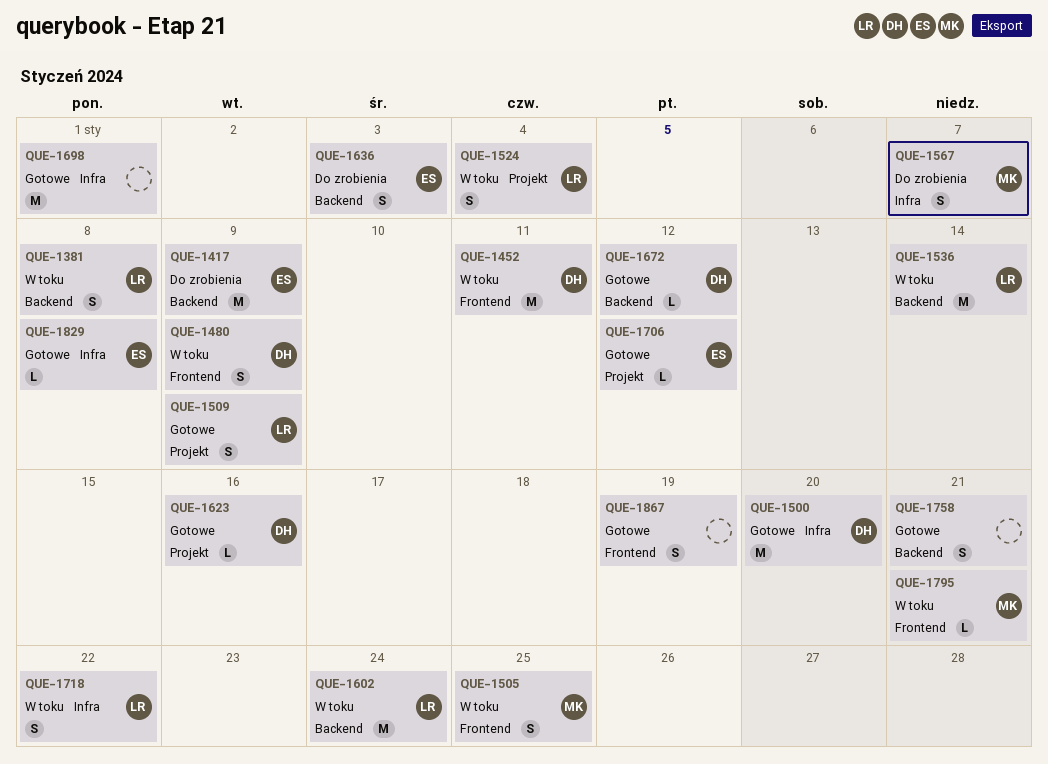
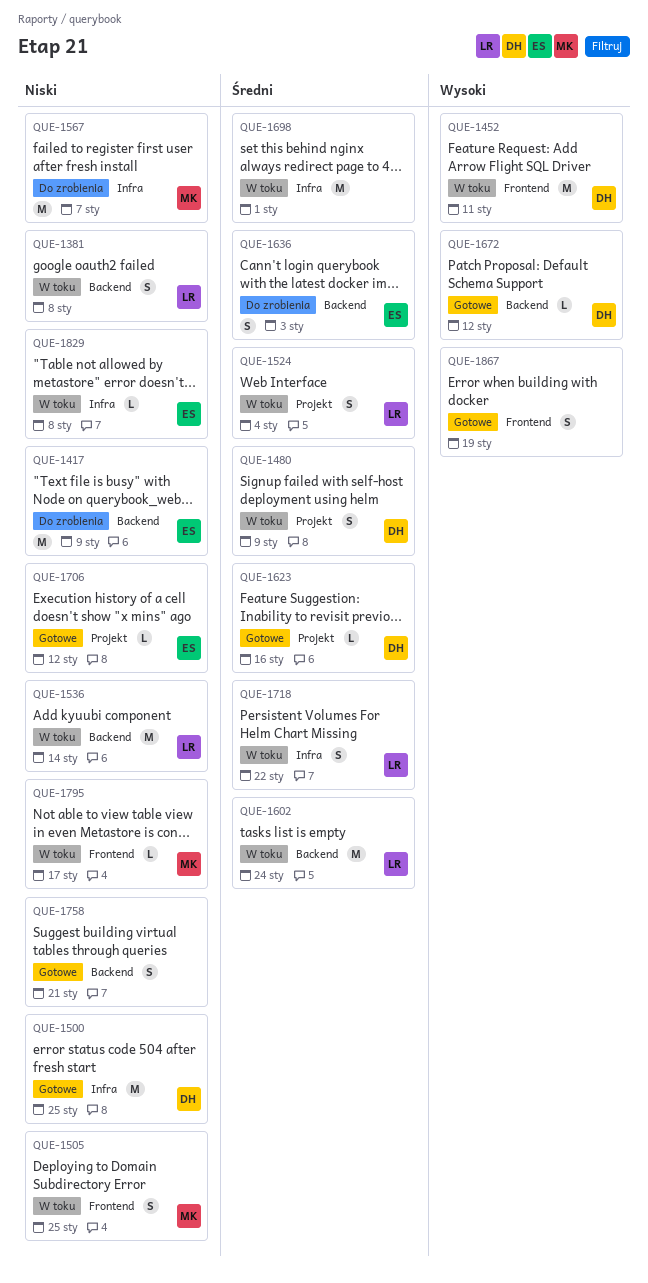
QUE-1480, label: Frontend -> Projekt
QUE-1500, due: Jan 20 -> Jan 25
QUE-1509: present -> none
QUE-1567, estimate: S -> M
QUE-1698, status: Gotowe -> W toku
QUE-1795, due: Jan 21 -> Jan 17
QUE-1829, status: Gotowe -> W toku

